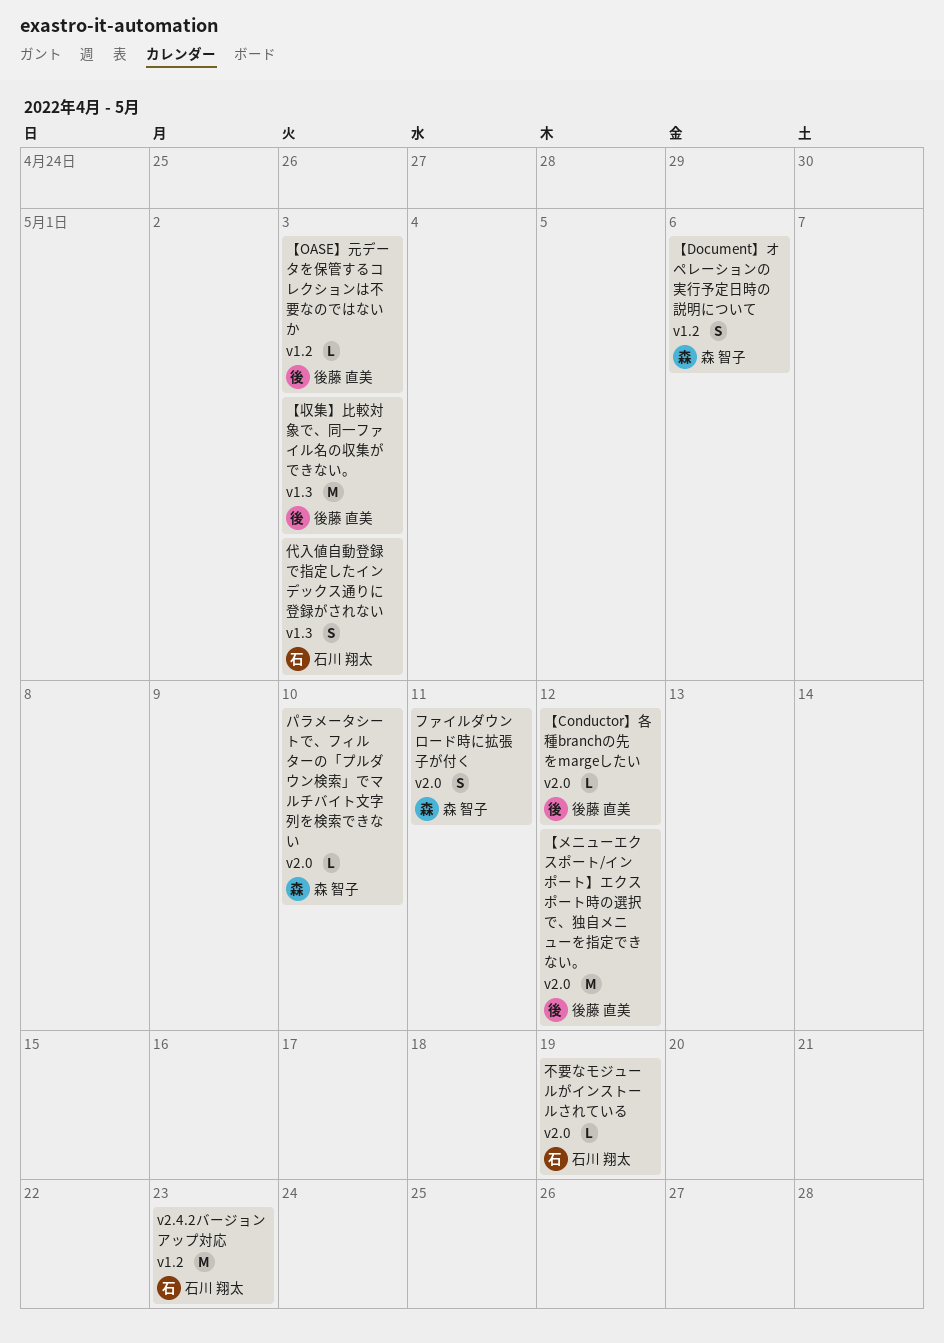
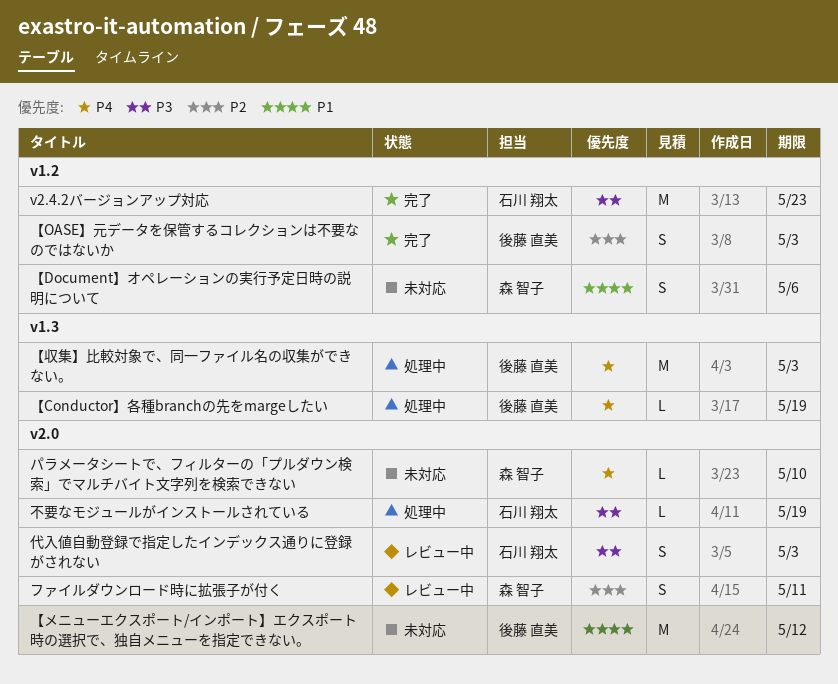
【Conductor】各種branchの先をmargeしたい, label: v2.0 -> v1.3
【Conductor】各種branchの先をmargeしたい, due: May 12 -> May 19
【OASE】元データを保管するコレクションは不要なのではないか, estimate: L -> S
代入値自動登録で指定したインデックス通りに登録がされない, label: v1.3 -> v2.0

